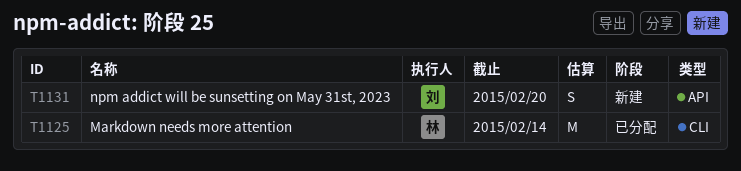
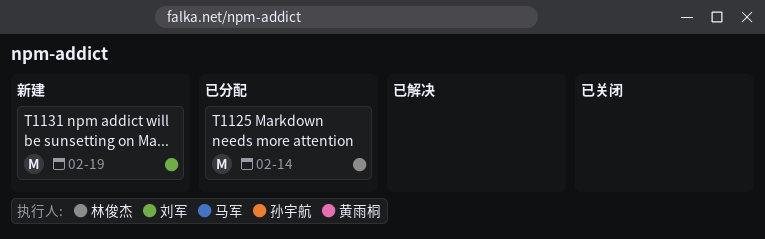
T1131, estimate: S -> M
T1131, due: Feb 20 -> Feb 19

